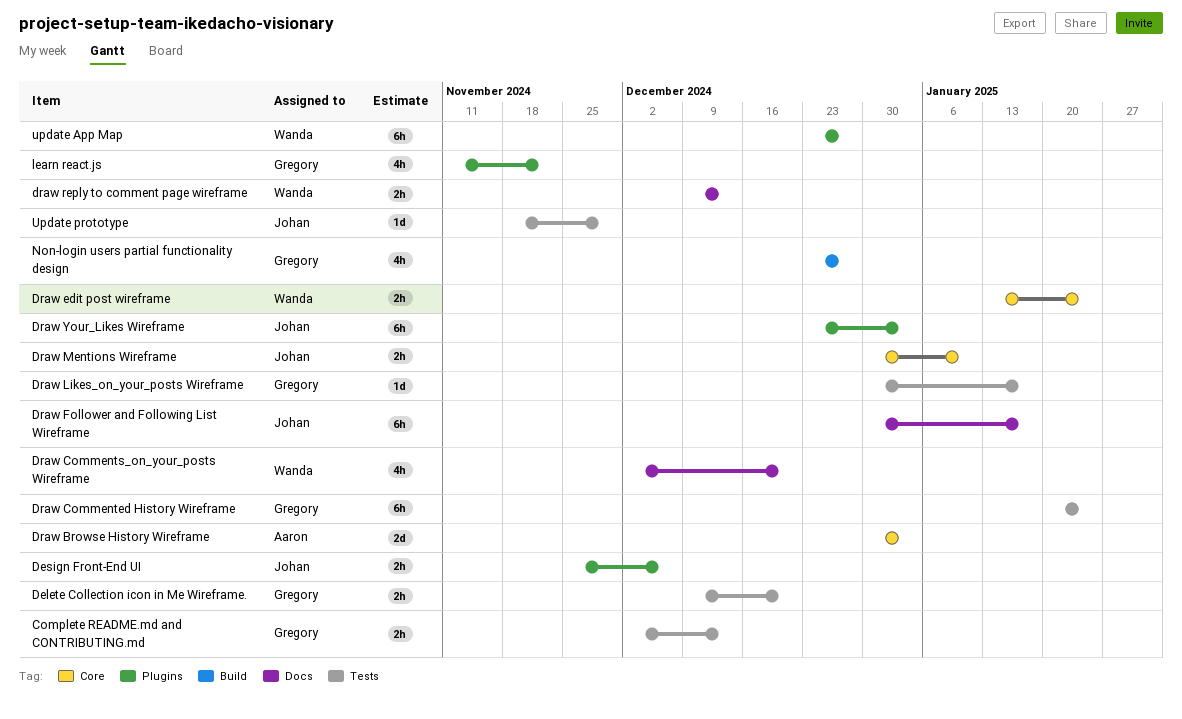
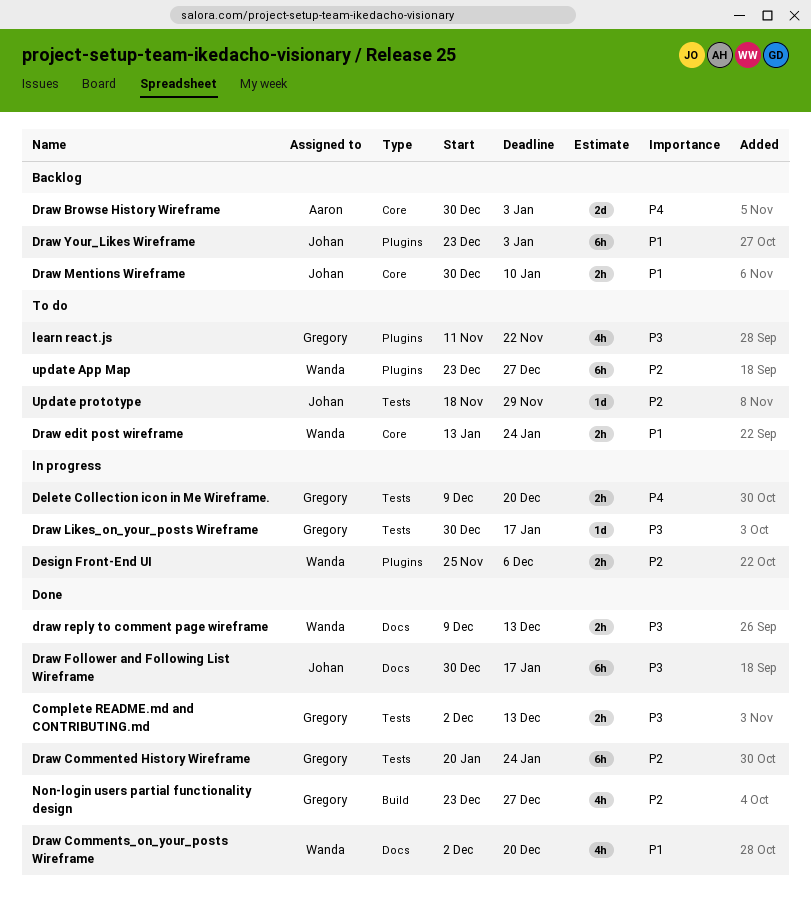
Design Front-End UI, owner: Johan -> Wanda

